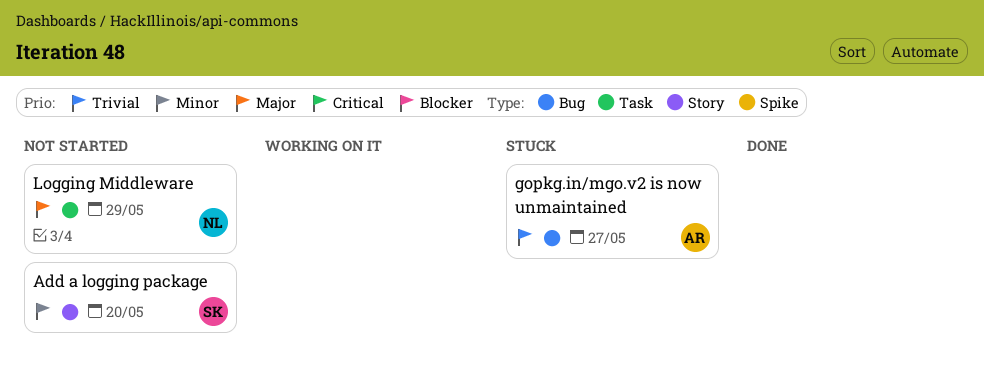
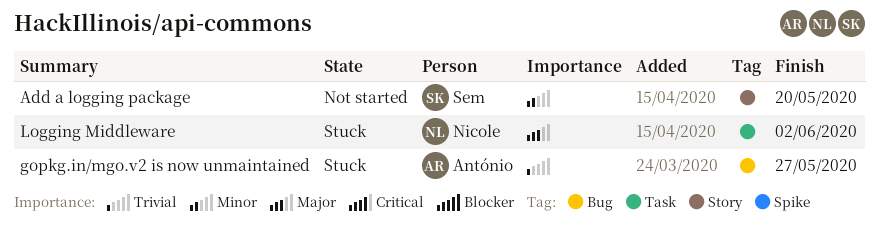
Logging Middleware, status: Not started -> Stuck
Logging Middleware, due: May 29 -> Jun 2

